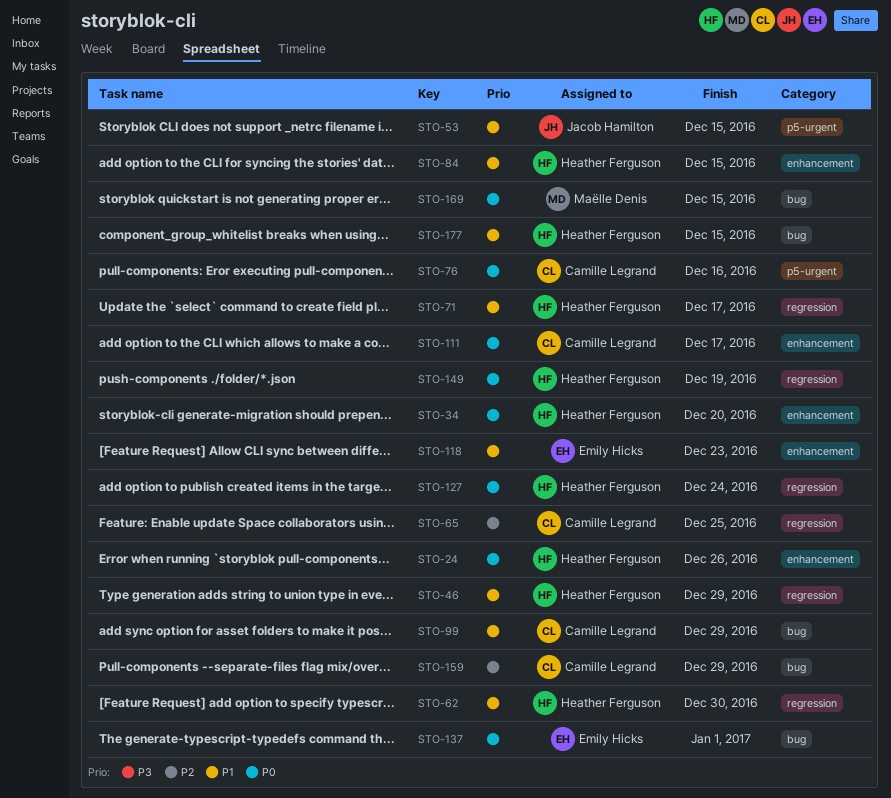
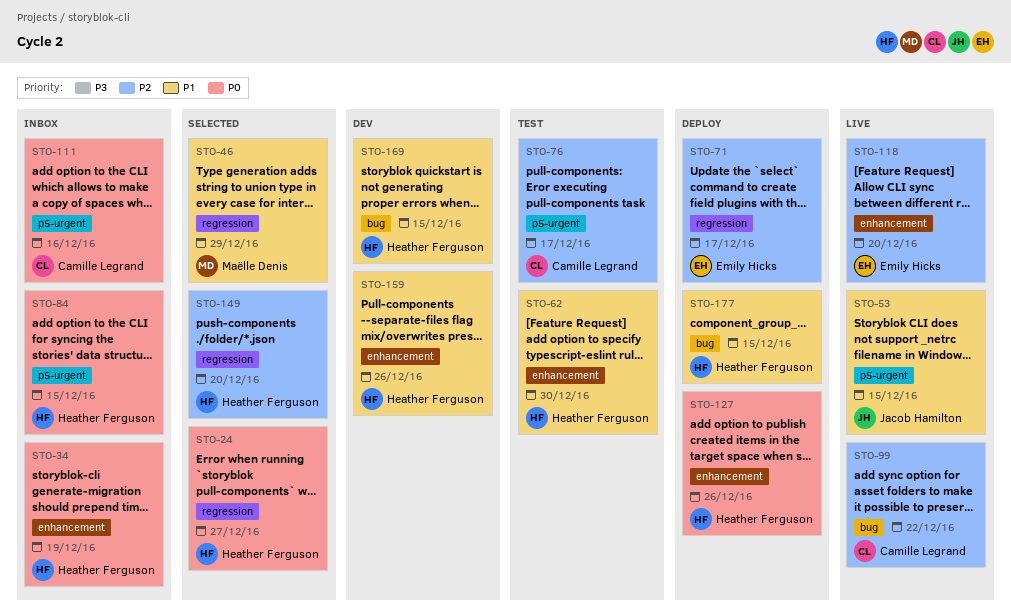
STO-24, label: enhancement -> regression
STO-24, due: Dec 26 -> Dec 27
STO-34, due: Dec 20 -> Dec 19
STO-46, owner: Heather Ferguson -> Maëlle Denis
STO-62, label: regression -> enhancement
STO-65: present -> none
STO-71, owner: Heather Ferguson -> Emily Hicks
STO-71, priority: P1 -> P2
STO-76, priority: P0 -> P2
STO-76, due: Dec 16 -> Dec 17
STO-84, priority: P1 -> P0
STO-84, label: enhancement -> p5-urgent
STO-99, priority: P1 -> P2
STO-99, due: Dec 29 -> Dec 22
STO-111, label: enhancement -> p5-urgent
STO-111, due: Dec 17 -> Dec 16
STO-118, priority: P1 -> P2
STO-118, due: Dec 23 -> Dec 20
STO-127, label: regression -> enhancement
STO-127, due: Dec 24 -> Dec 26
STO-137: present -> none
STO-149, priority: P0 -> P2
STO-149, due: Dec 19 -> Dec 20
STO-159, owner: Camille Legrand -> Heather Ferguson
STO-159, priority: P2 -> P1
STO-159, label: bug -> enhancement
STO-159, due: Dec 29 -> Dec 26
STO-169, owner: Maëlle Denis -> Heather Ferguson
STO-169, priority: P0 -> P1

